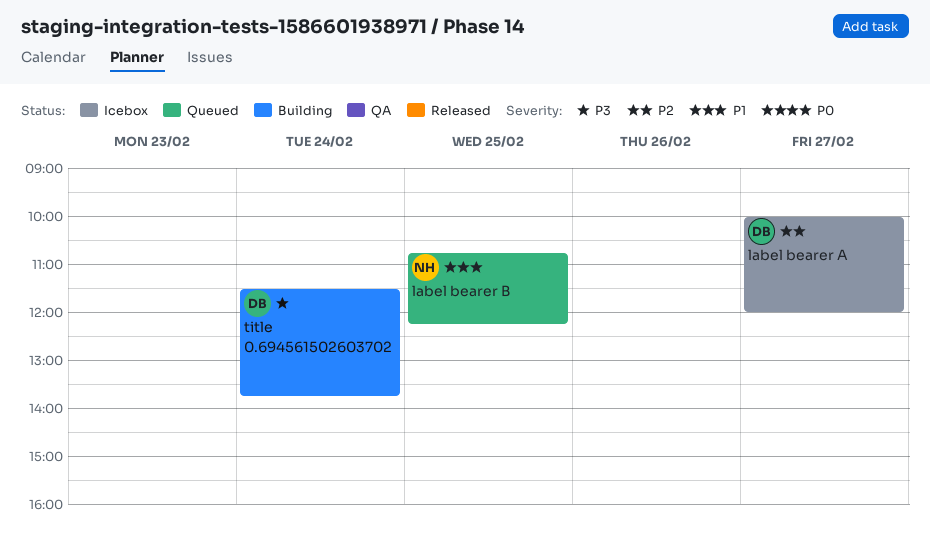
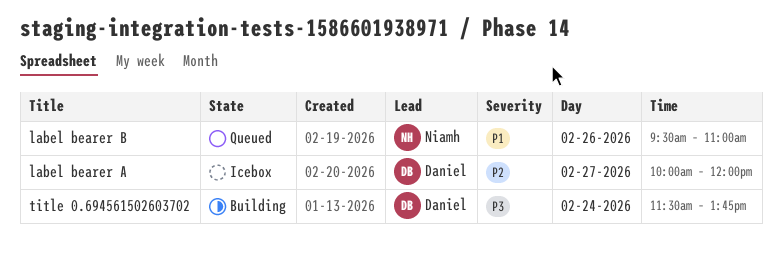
label bearer B, day: Feb 25 -> Feb 26
label bearer B, begins: 10:45 -> 09:30
label bearer B, ends: 12:15 -> 11:00

